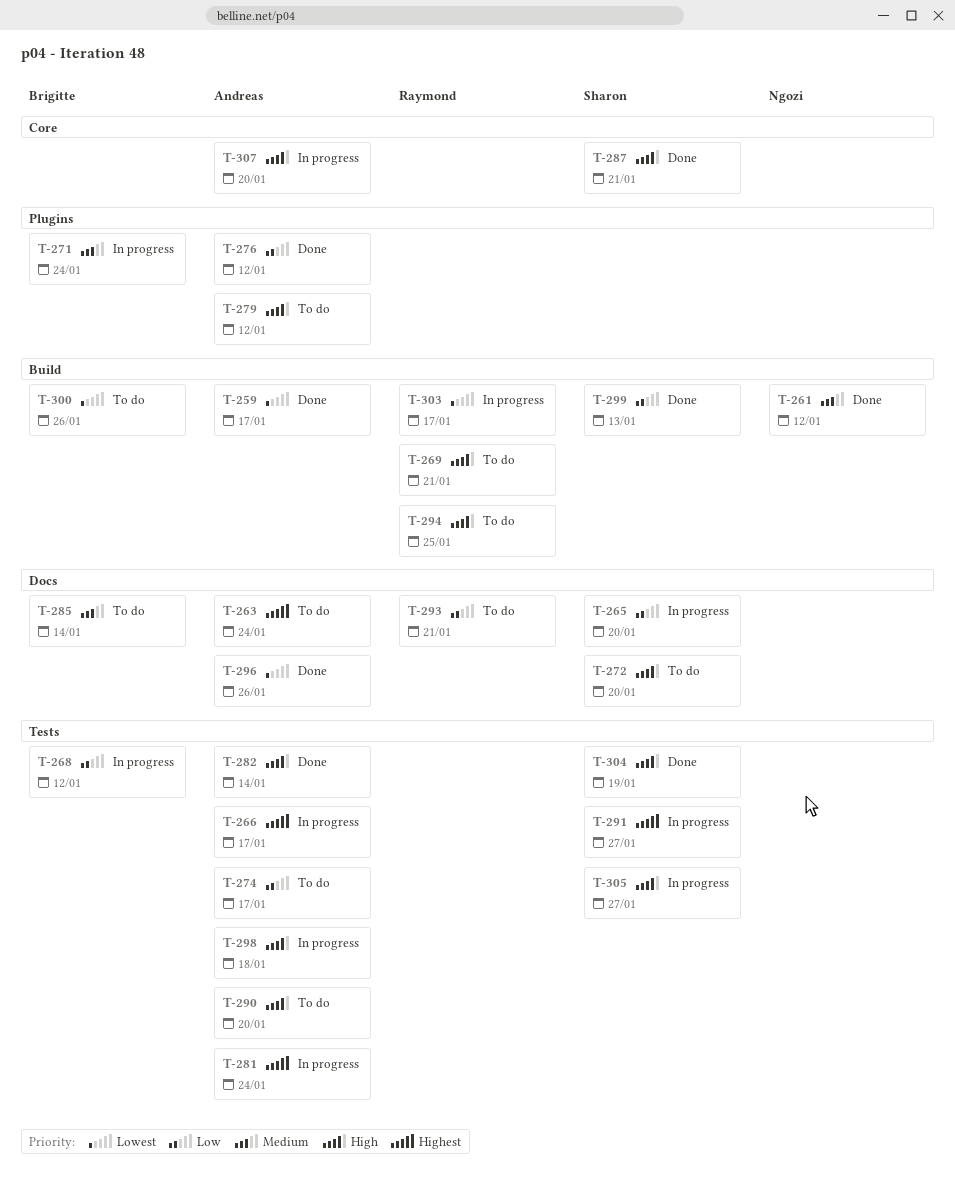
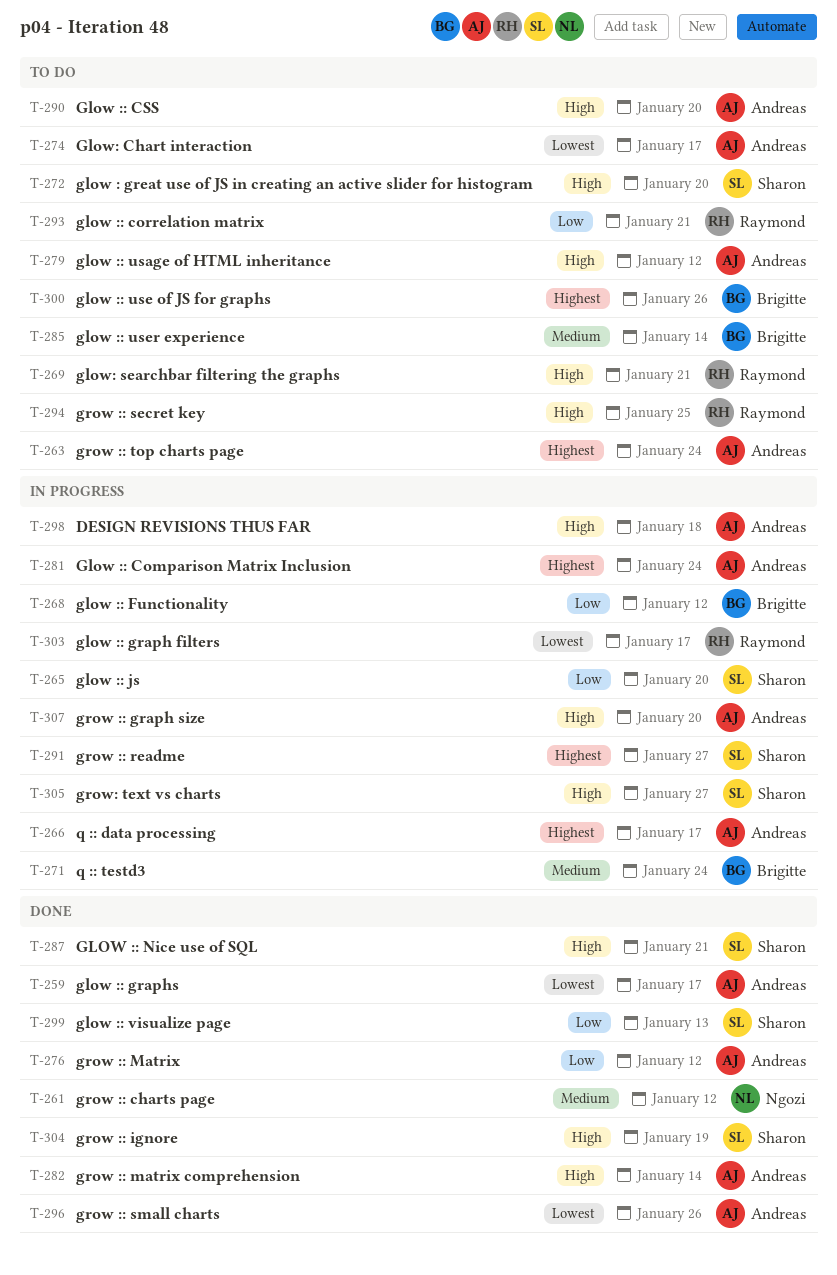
T-274, priority: Low -> Lowest
T-300, priority: Lowest -> Highest

